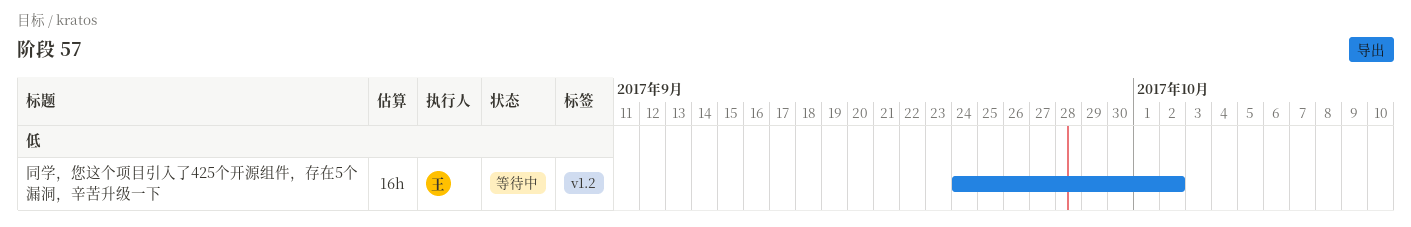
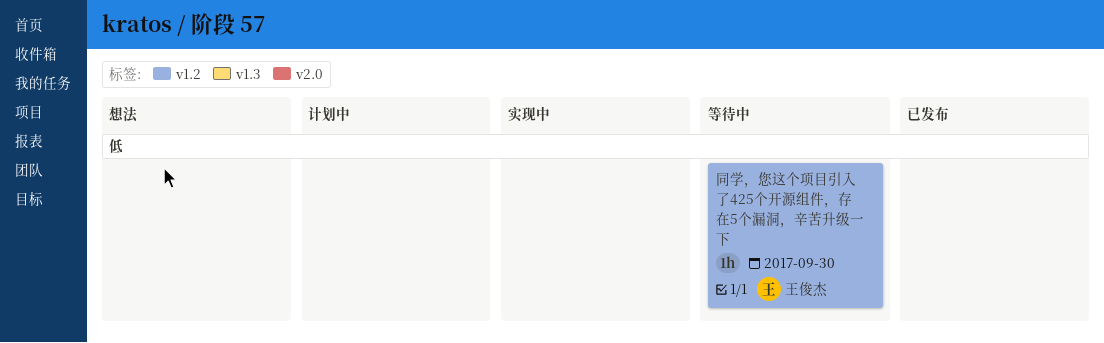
同学，您这个项目引入了425个开源组件，存在5个漏洞，辛苦升级一下, estimate: 16h -> 1h
同学，您这个项目引入了425个开源组件，存在5个漏洞，辛苦升级一下, due: Oct 2 -> Sep 30

